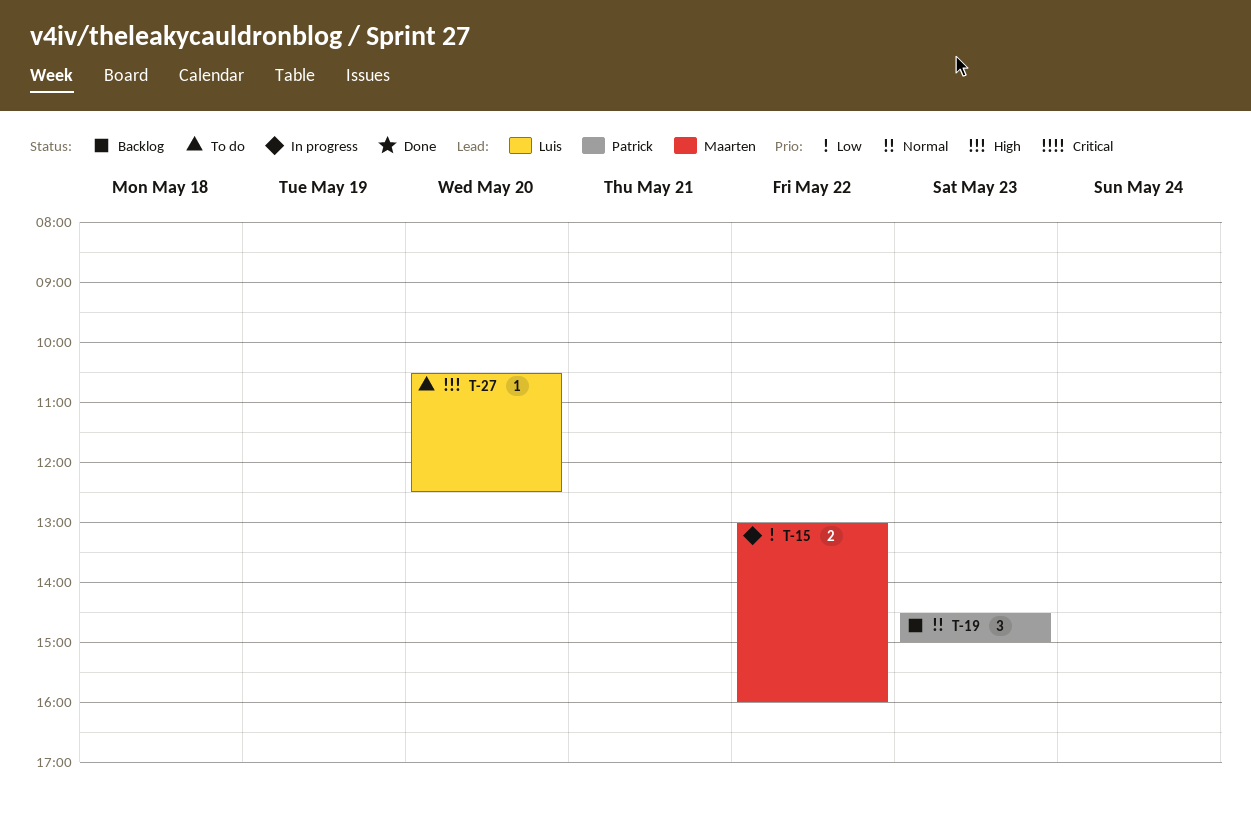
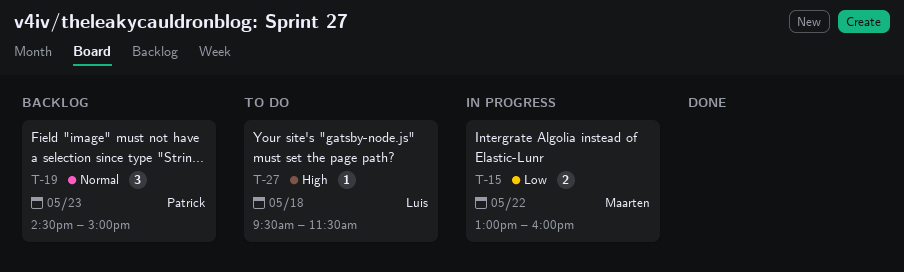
T-27, day: May 20 -> May 18
T-27, begins: 10:30 -> 09:30
T-27, ends: 12:30 -> 11:30

